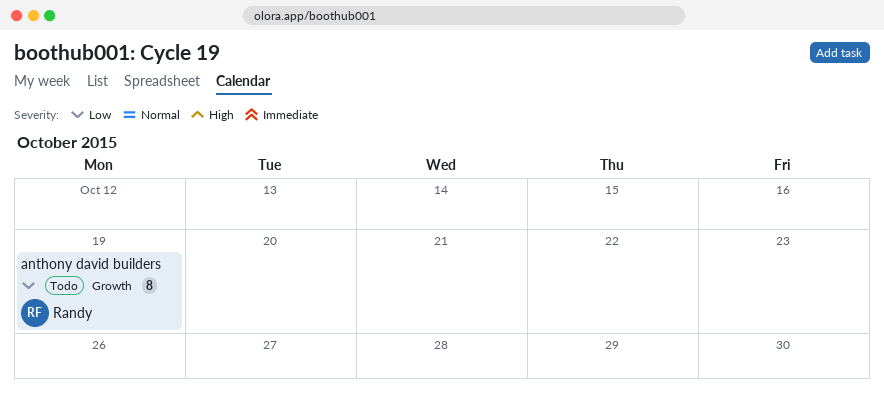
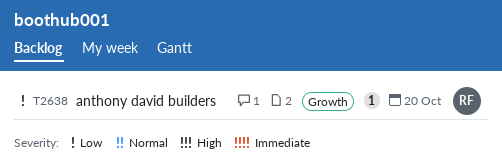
anthony david builders, estimate: 8 -> 1
anthony david builders, due: Oct 19 -> Oct 20

